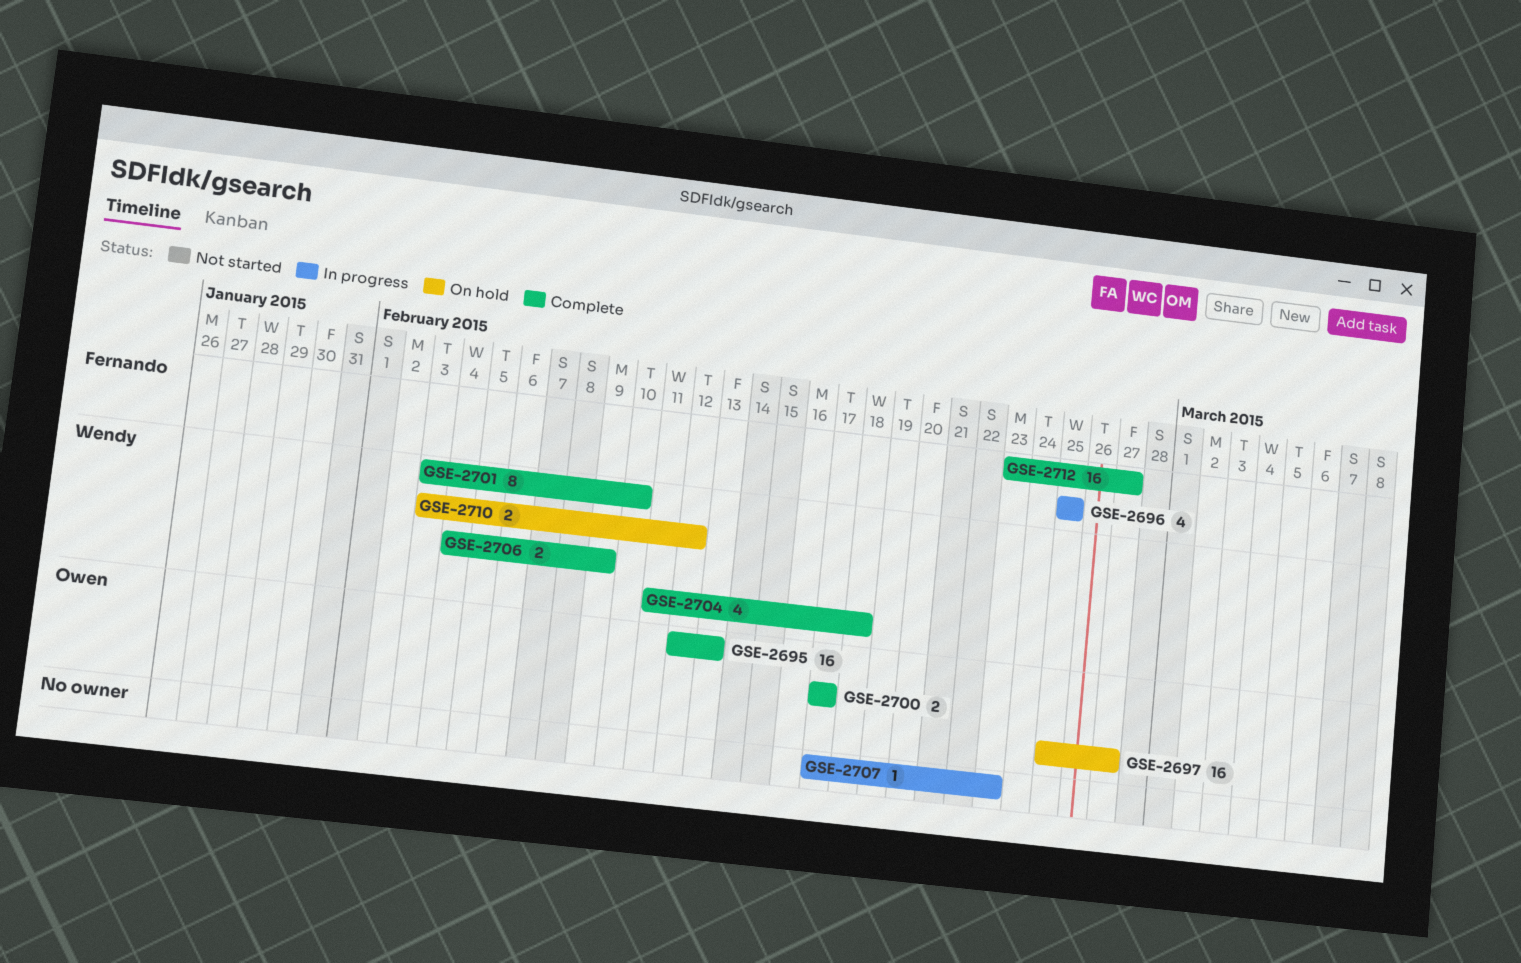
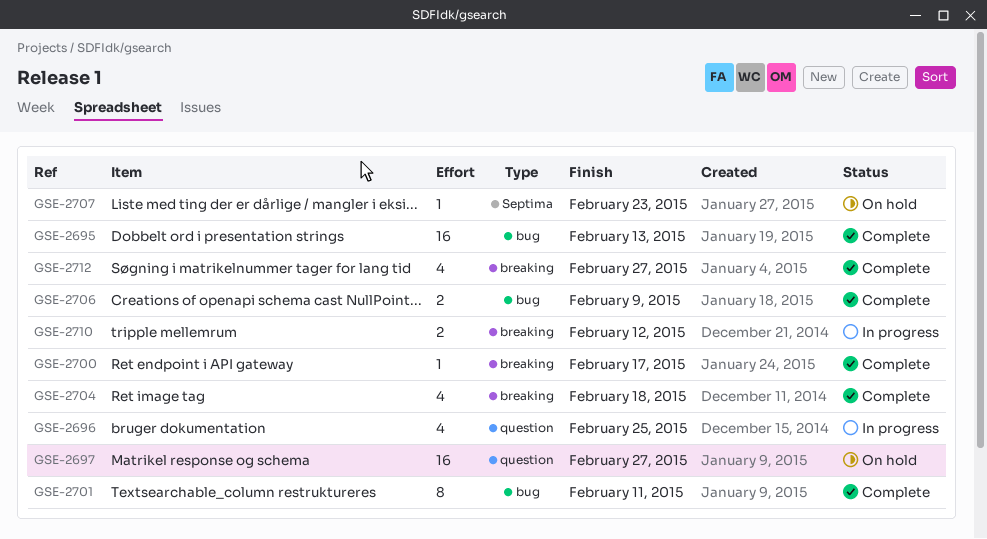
GSE-2700, estimate: 2 -> 1
GSE-2701, due: Feb 10 -> Feb 11
GSE-2707, status: In progress -> On hold
GSE-2710, status: On hold -> In progress
GSE-2712, estimate: 16 -> 4

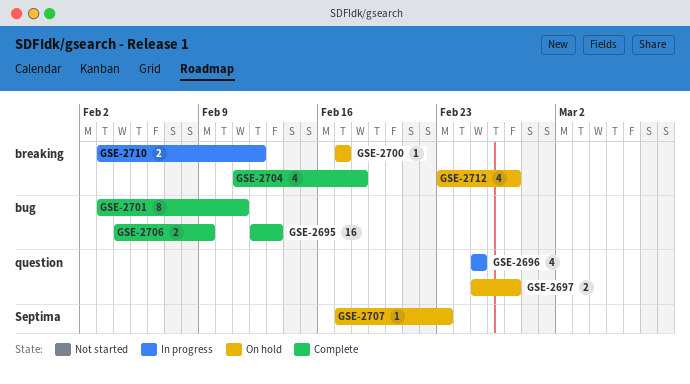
GSE-2697, estimate: 16 -> 2
GSE-2700, status: Complete -> On hold
GSE-2712, status: Complete -> On hold

